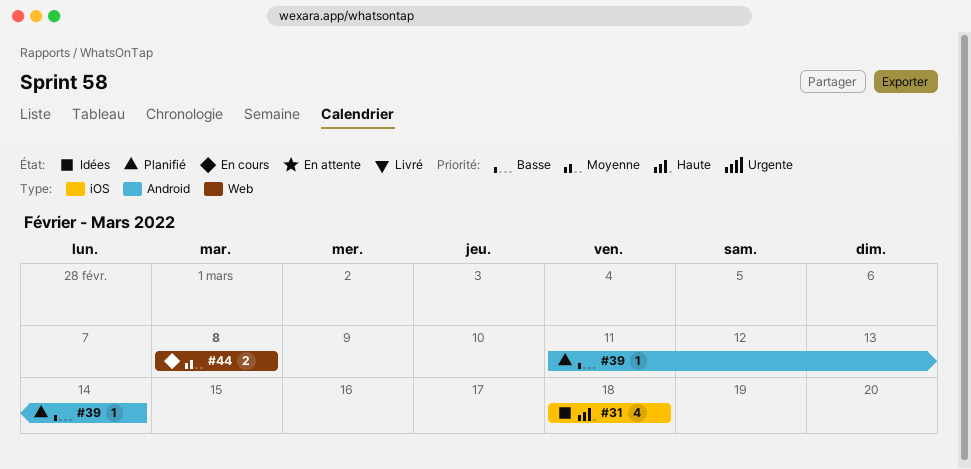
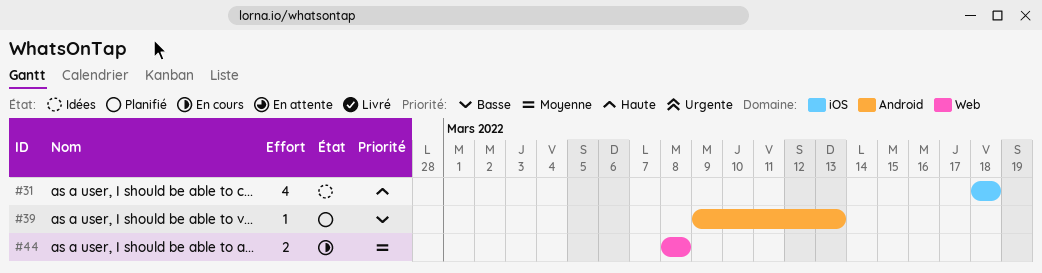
#39, start: Mar 11 -> Mar 9
#39, due: Mar 14 -> Mar 13

